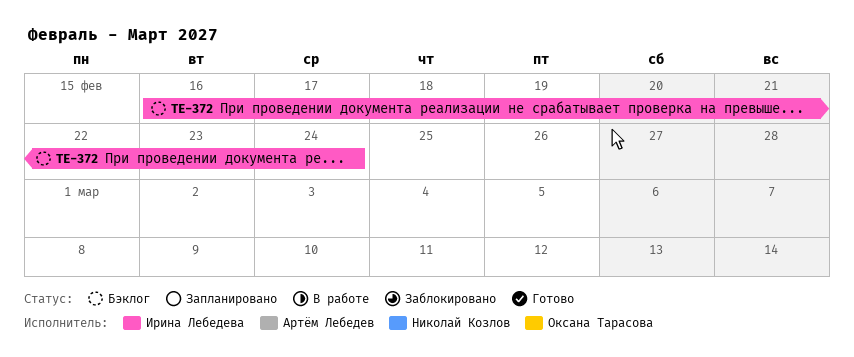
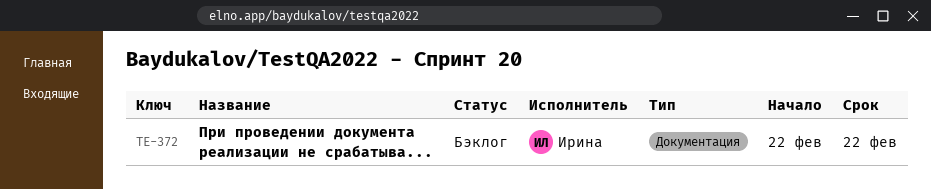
TE-372, start: Feb 16 -> Feb 22
TE-372, due: Feb 24 -> Feb 22

